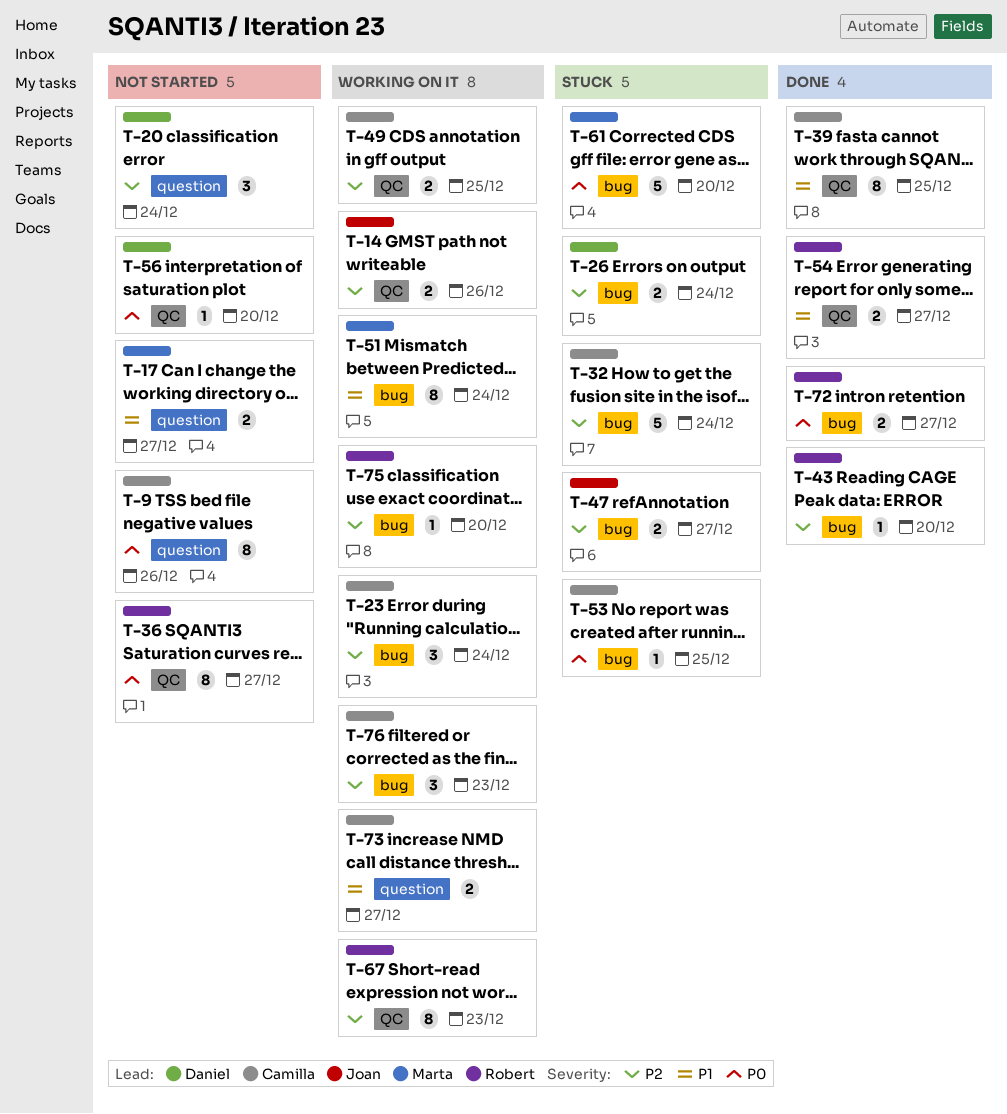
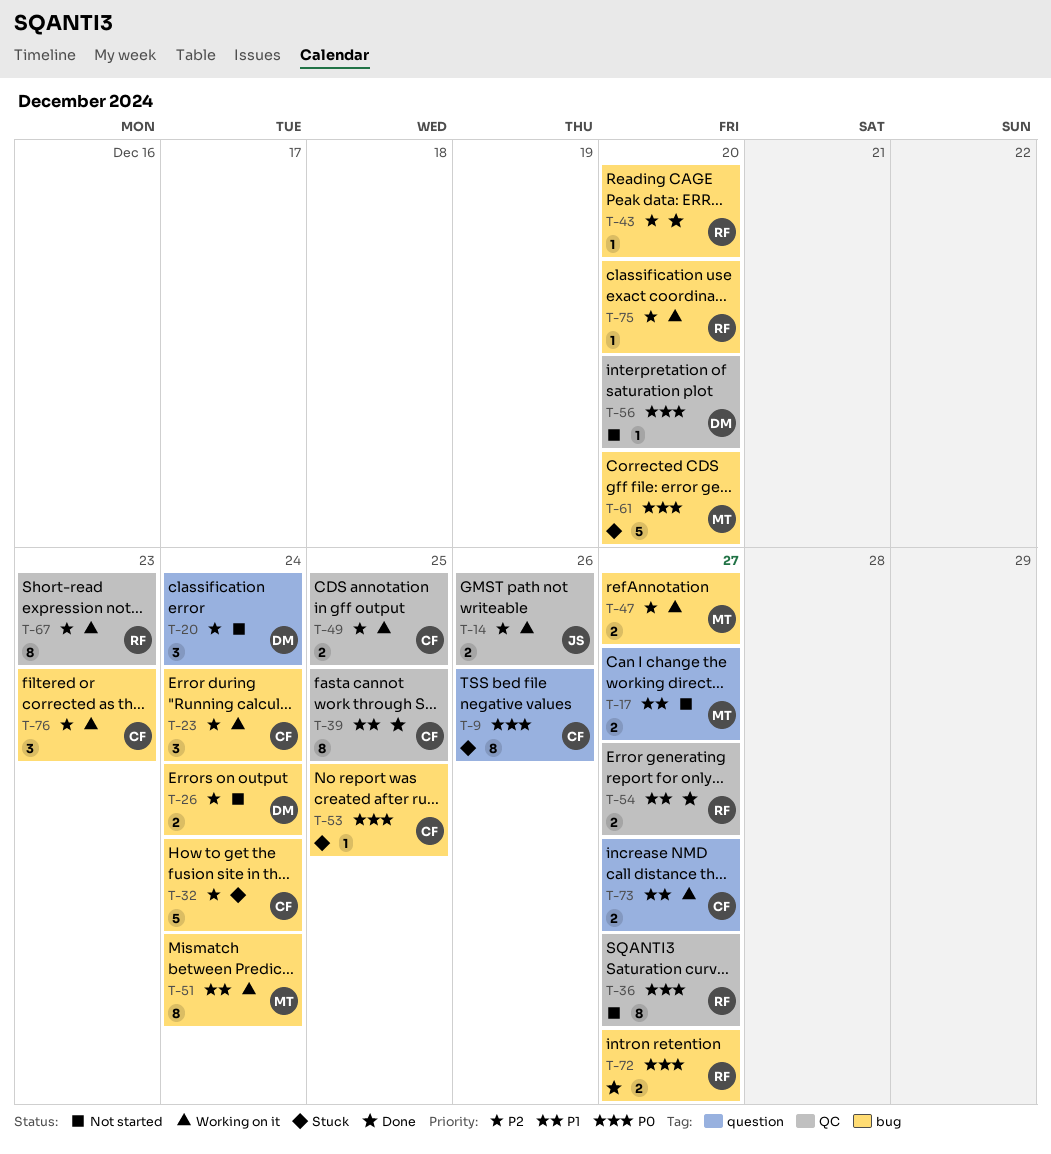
T-9, status: Not started -> Stuck
T-26, status: Stuck -> Not started
T-47, status: Stuck -> Working on it
T-47, owner: Joan -> Marta

